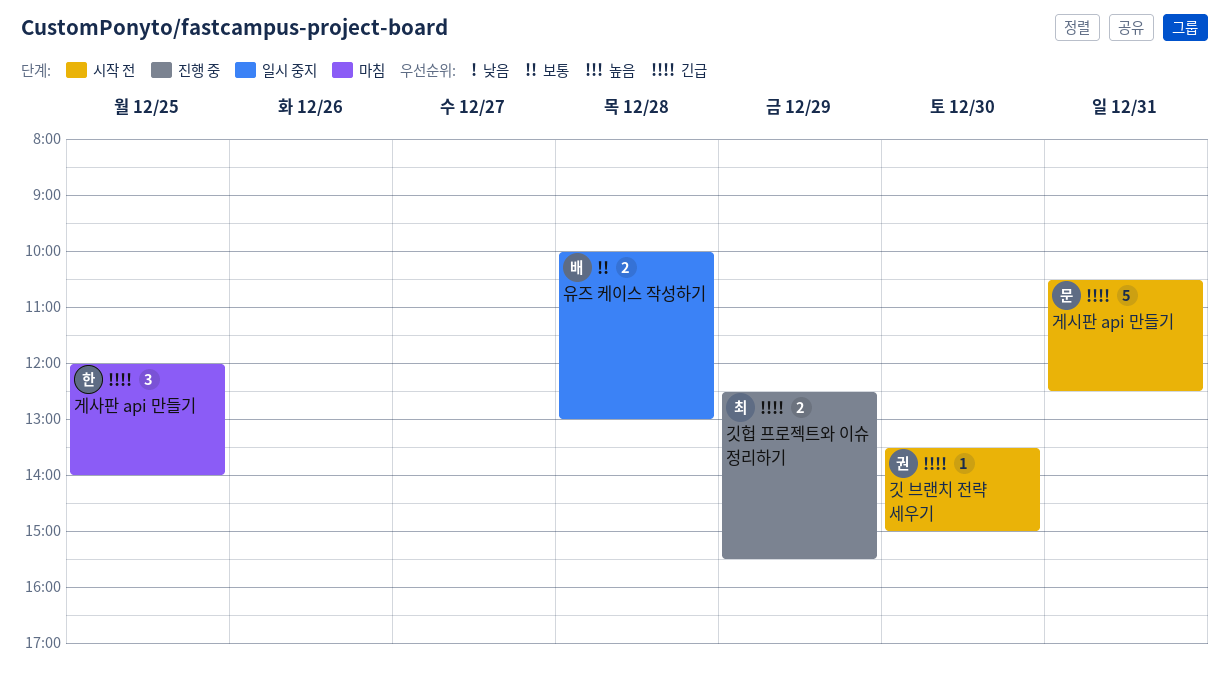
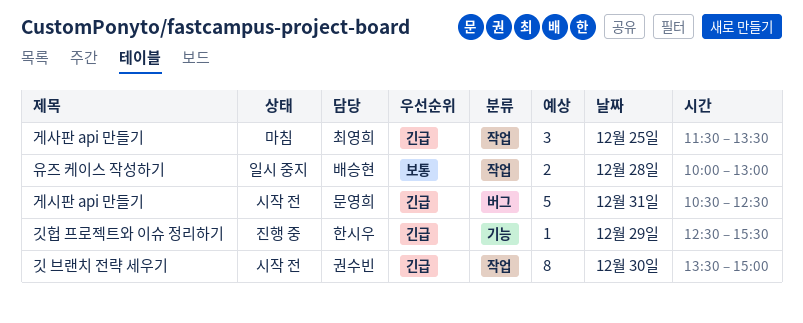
게사판 api 만들기, owner: 한시우 -> 최영희
게사판 api 만들기, begins: 12:00 -> 11:30
게사판 api 만들기, ends: 14:00 -> 13:30
깃 브랜치 전략 세우기, estimate: 1 -> 8
깃헙 프로젝트와 이슈 정리하기, owner: 최영희 -> 한시우
깃헙 프로젝트와 이슈 정리하기, estimate: 2 -> 1

